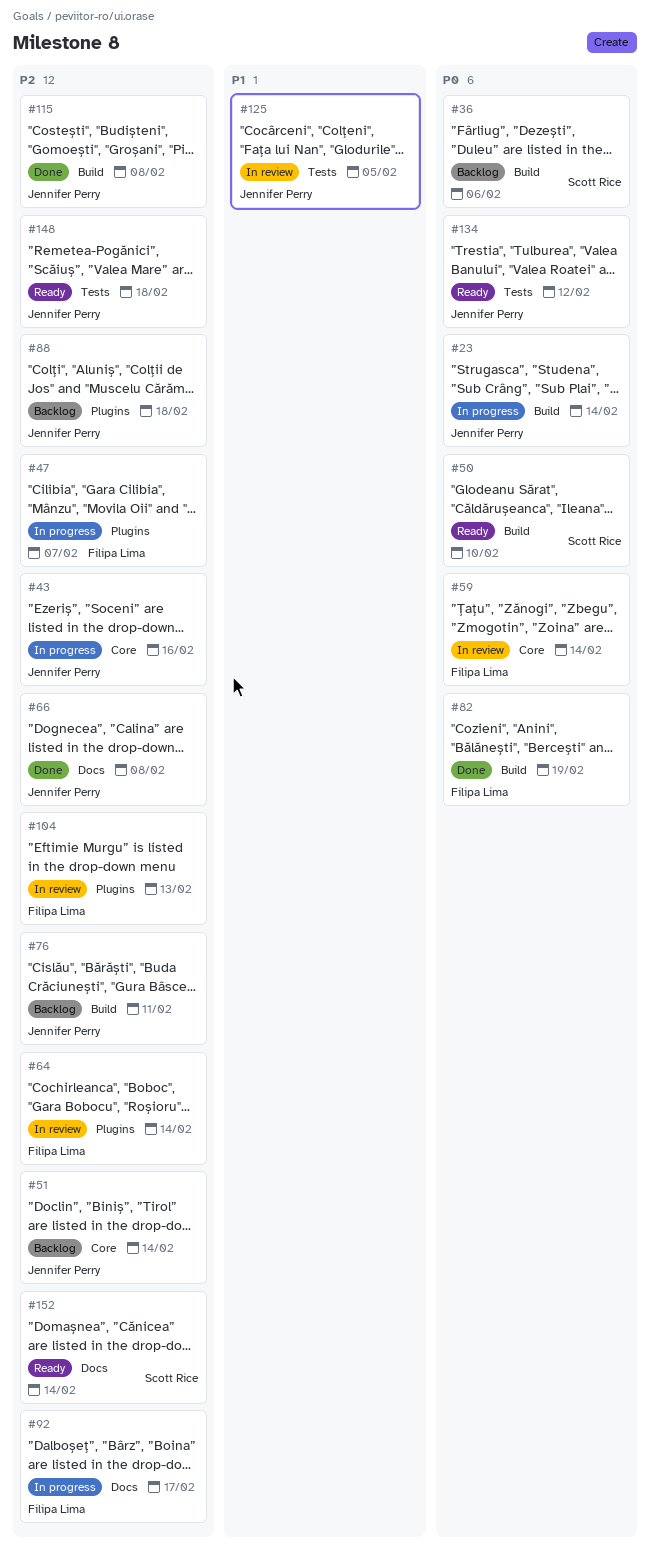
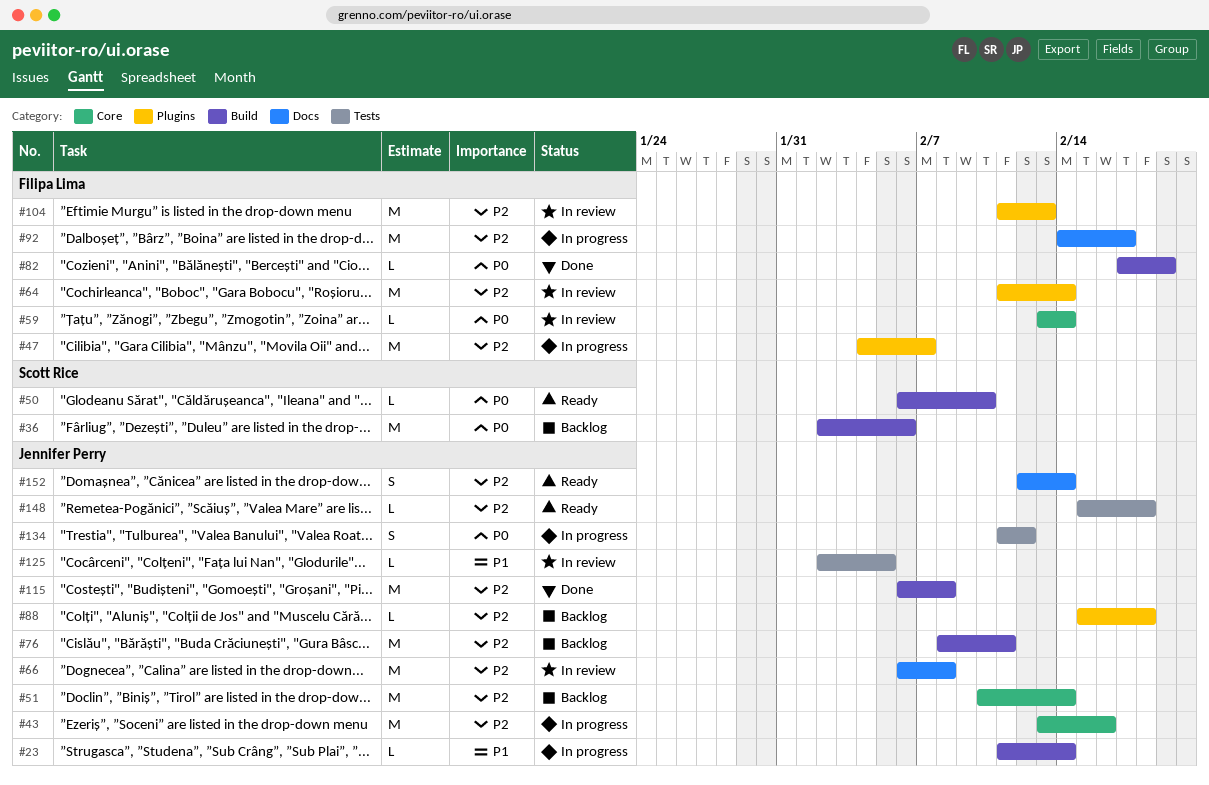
#23, priority: P0 -> P1
#66, status: Done -> In review
#134, status: Ready -> In progress
#152, owner: Scott Rice -> Jennifer Perry

